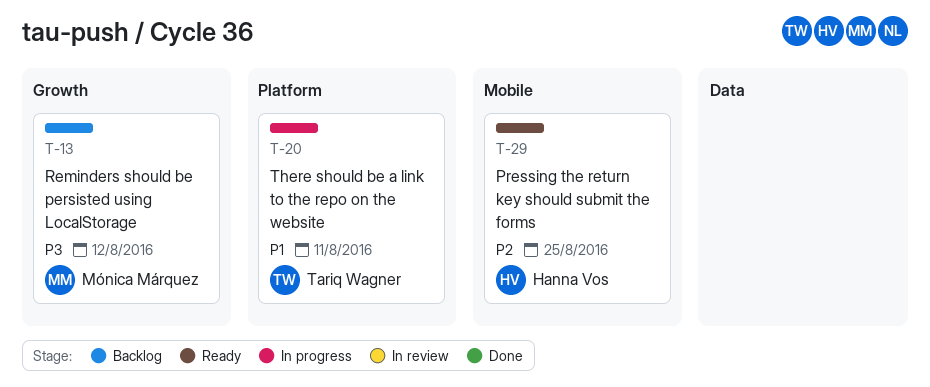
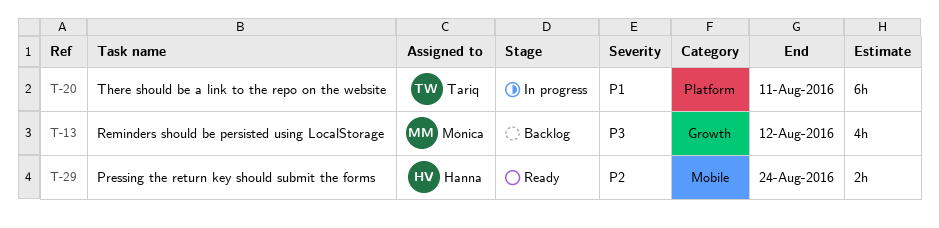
T-29, due: Aug 25 -> Aug 24

